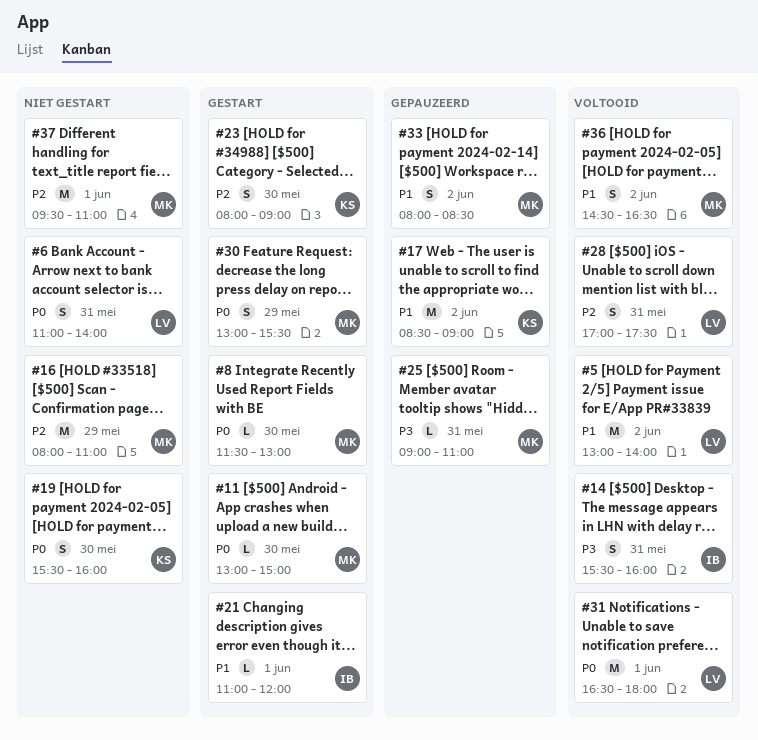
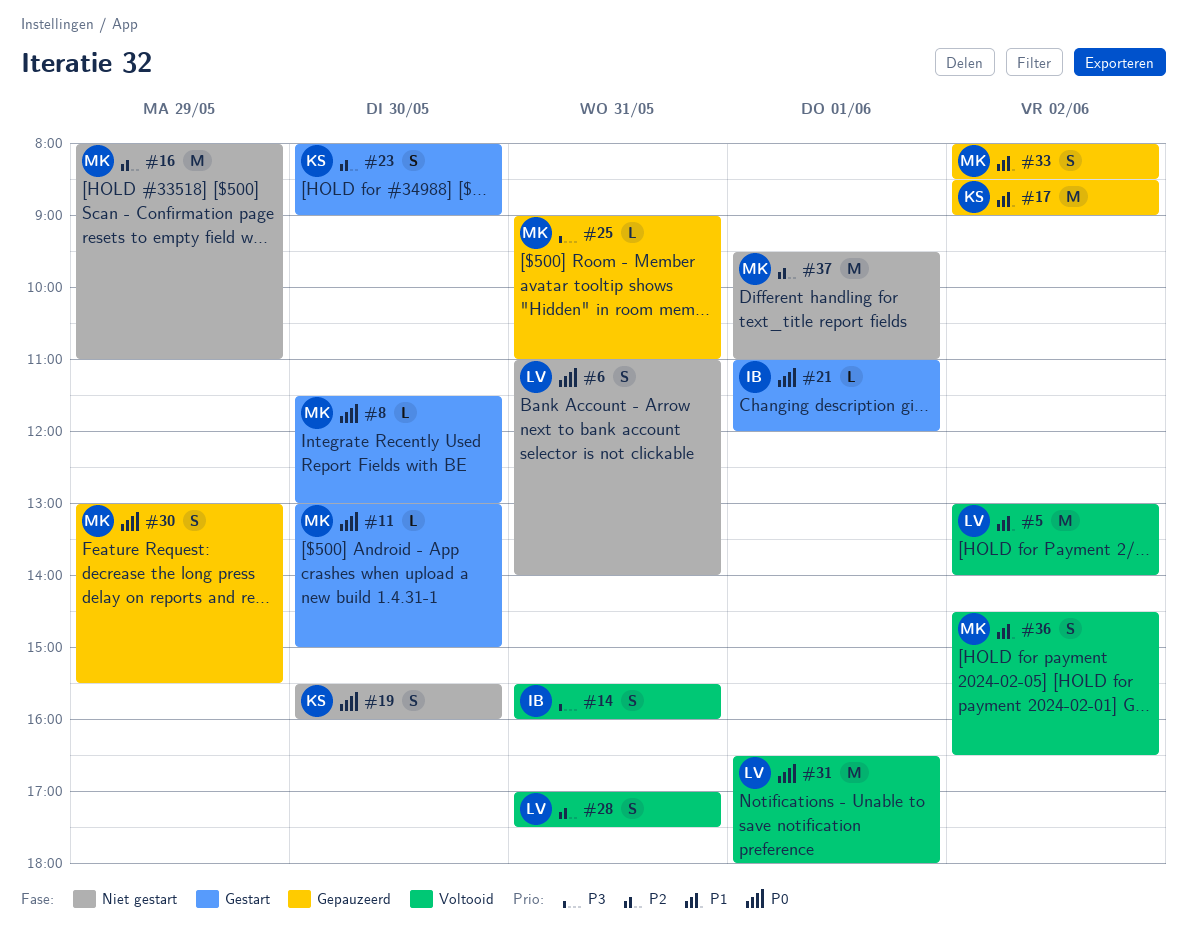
#21, priority: P1 -> P0
#30, status: Gestart -> Gepauzeerd

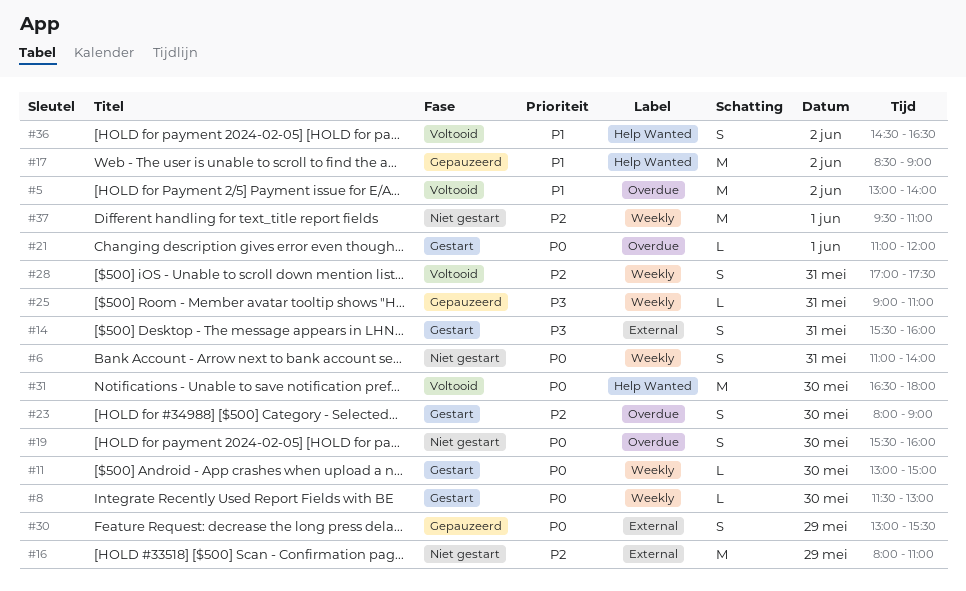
#14, status: Voltooid -> Gestart
#31, day: Jun 1 -> May 30
#33: present -> none

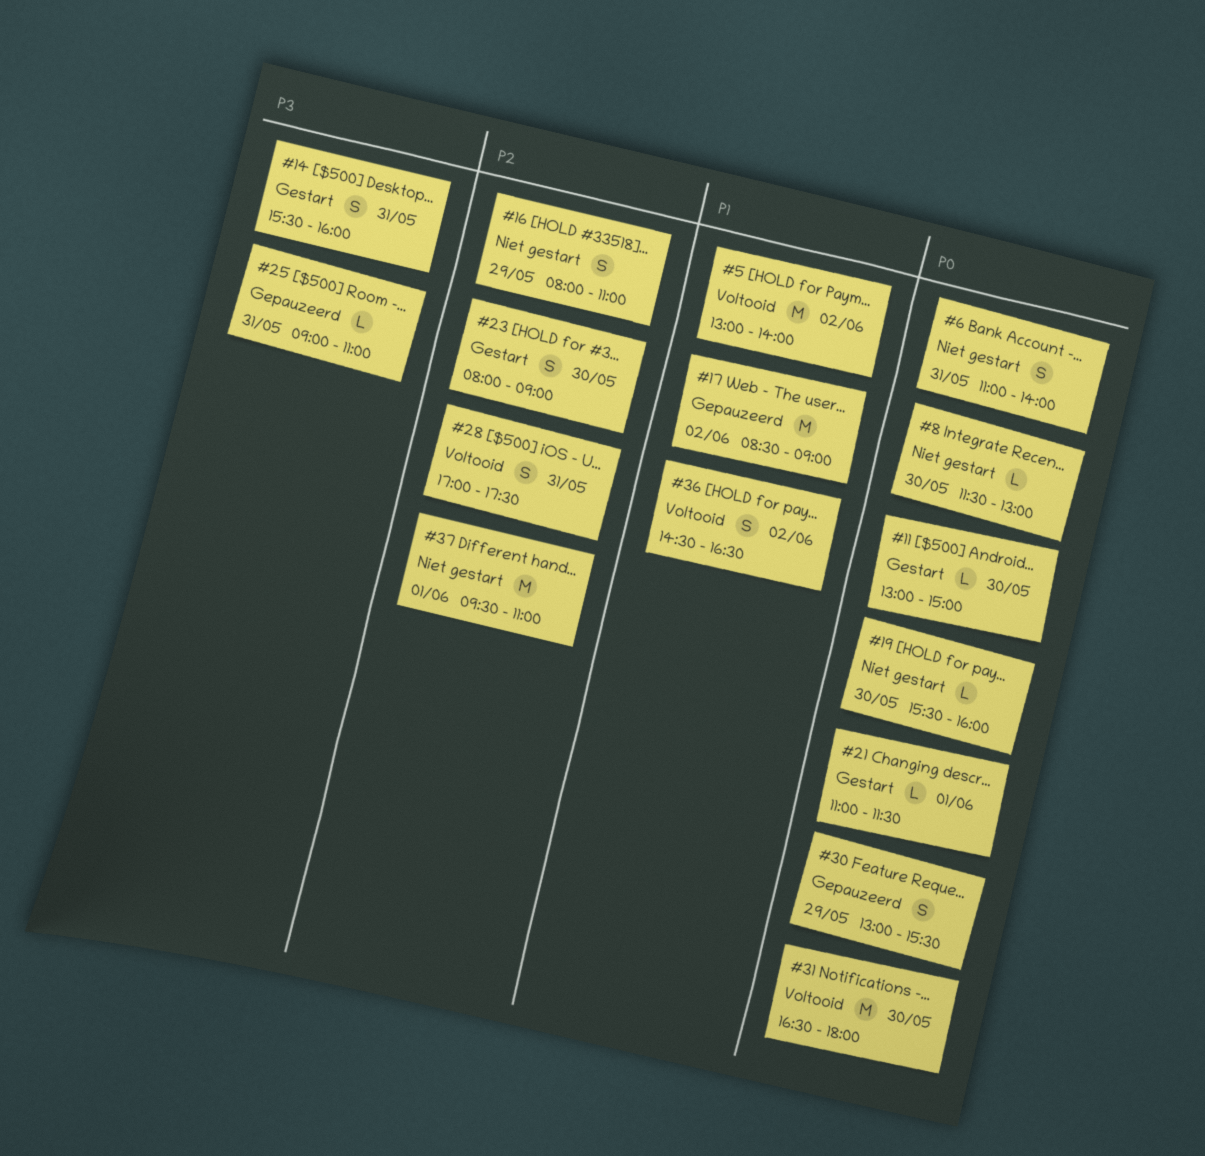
#8, status: Gestart -> Niet gestart
#16, estimate: M -> S
#19, estimate: S -> L
#21, ends: 12:00 -> 11:30

